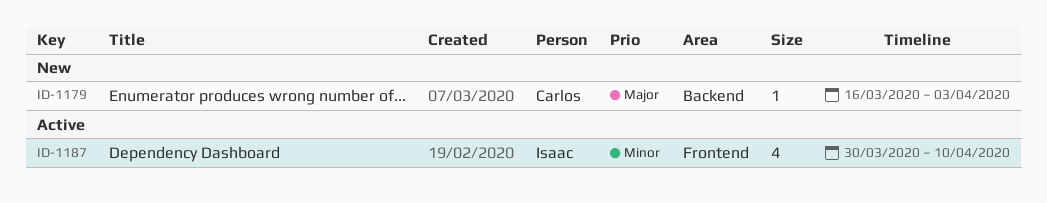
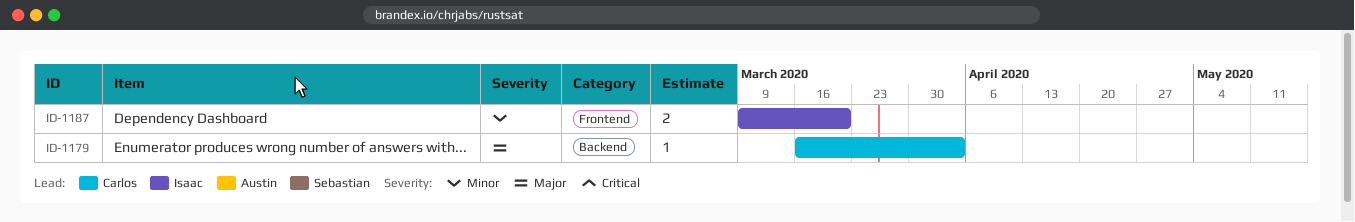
ID-1187, estimate: 4 -> 2
ID-1187, start: Mar 30 -> Mar 9
ID-1187, due: Apr 10 -> Mar 20

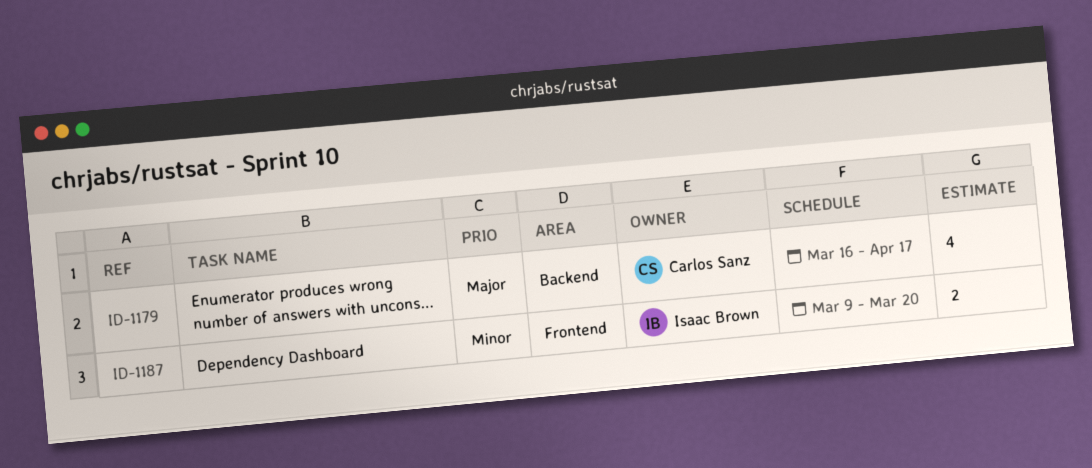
ID-1179, estimate: 1 -> 4
ID-1179, due: Apr 3 -> Apr 17

